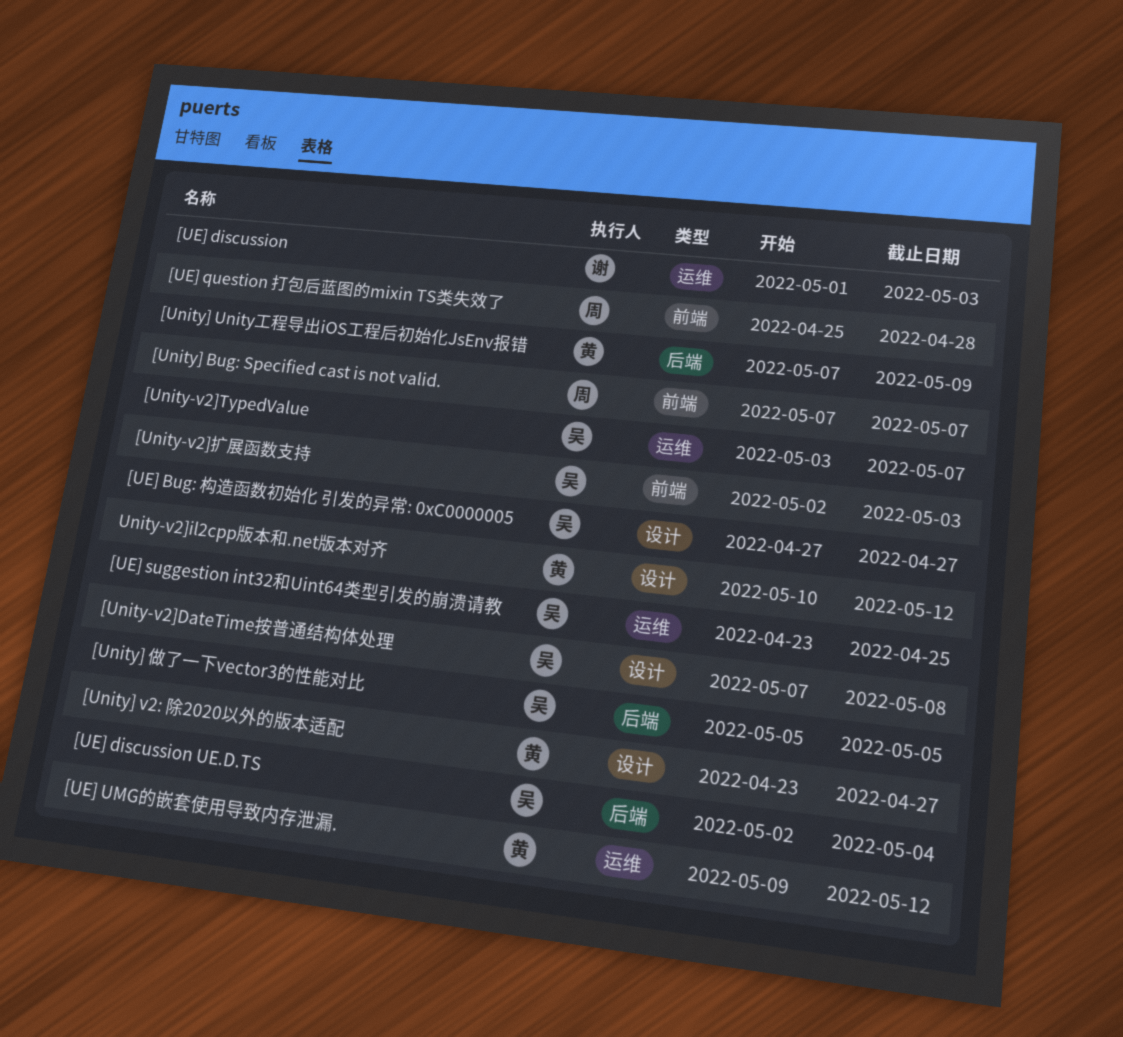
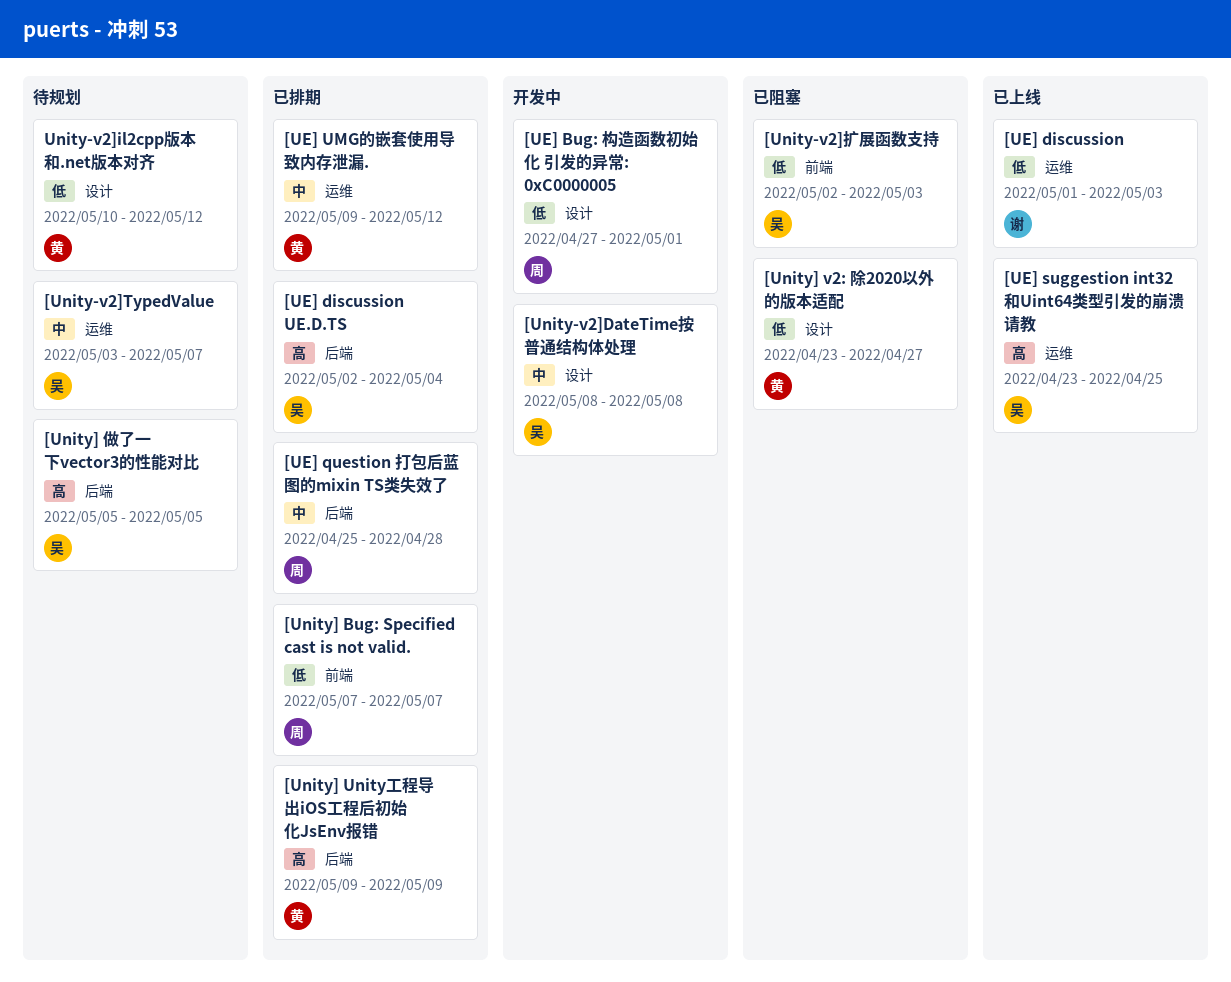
[UE] Bug: 构造函数初始化 引发的异常: 0xC0000005, owner: 吴 -> 周
[UE] Bug: 构造函数初始化 引发的异常: 0xC0000005, due: Apr 27 -> May 1
[UE] question 打包后蓝图的mixin TS类失效了, label: 前端 -> 后端
[Unity-v2]DateTime按普通结构体处理, start: May 7 -> May 8
[Unity] Unity工程导出iOS工程后初始化JsEnv报错, start: May 7 -> May 9

